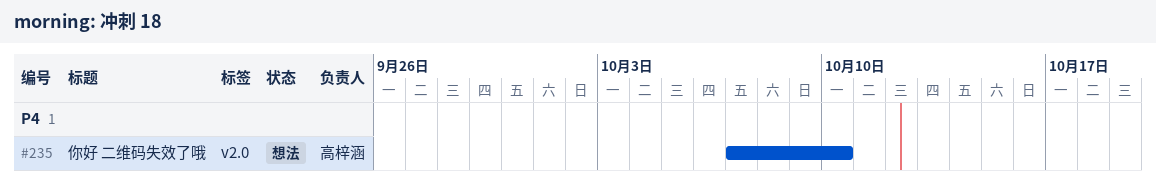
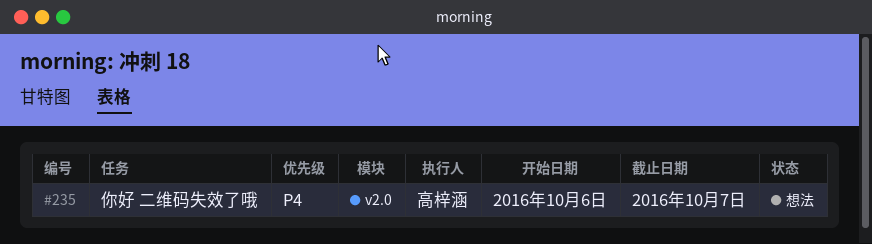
#235, start: Oct 7 -> Oct 6
#235, due: Oct 10 -> Oct 7

